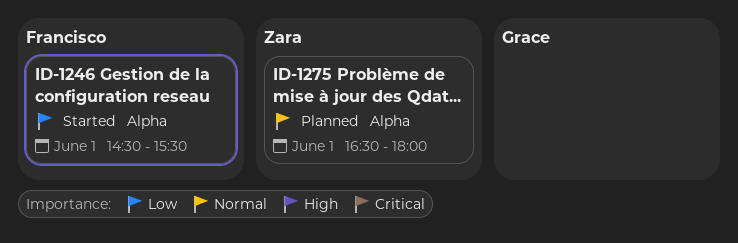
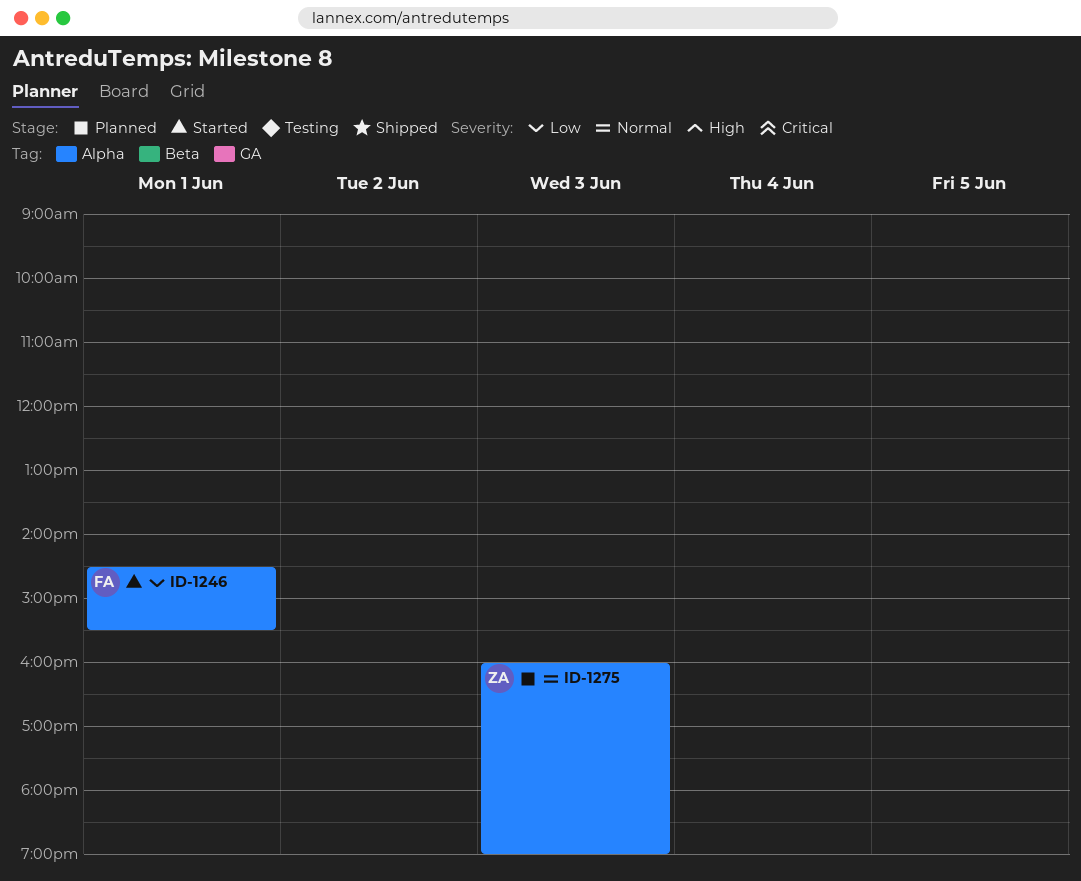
ID-1275, day: Jun 1 -> Jun 3
ID-1275, begins: 16:30 -> 16:00
ID-1275, ends: 18:00 -> 19:00

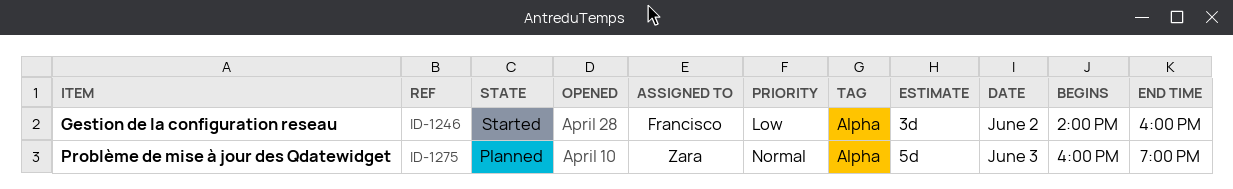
ID-1246, day: Jun 1 -> Jun 2
ID-1246, begins: 14:30 -> 14:00
ID-1246, ends: 15:30 -> 16:00

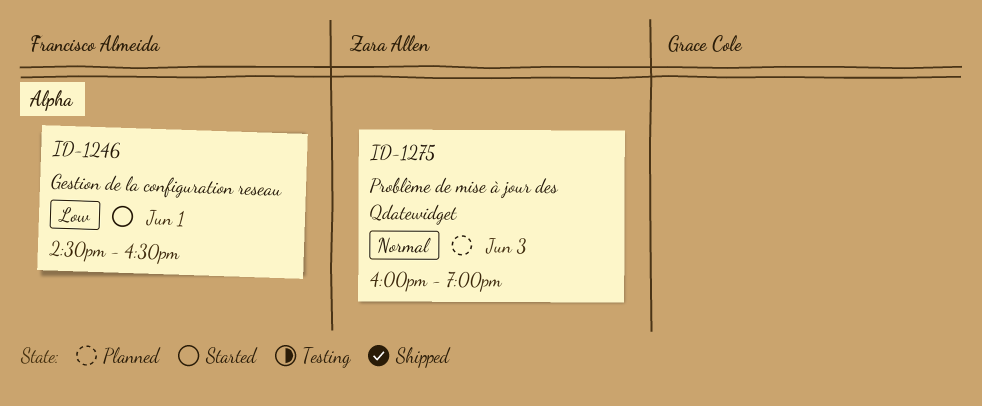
ID-1246, day: Jun 2 -> Jun 1
ID-1246, begins: 14:00 -> 14:30
ID-1246, ends: 16:00 -> 16:30

